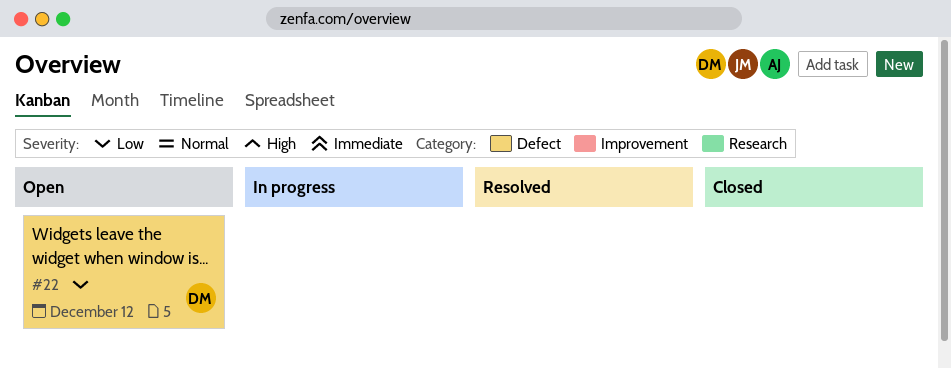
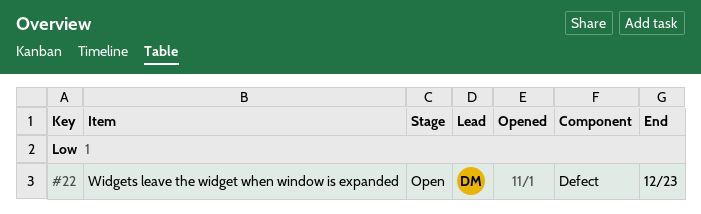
#22, due: Dec 12 -> Dec 23

